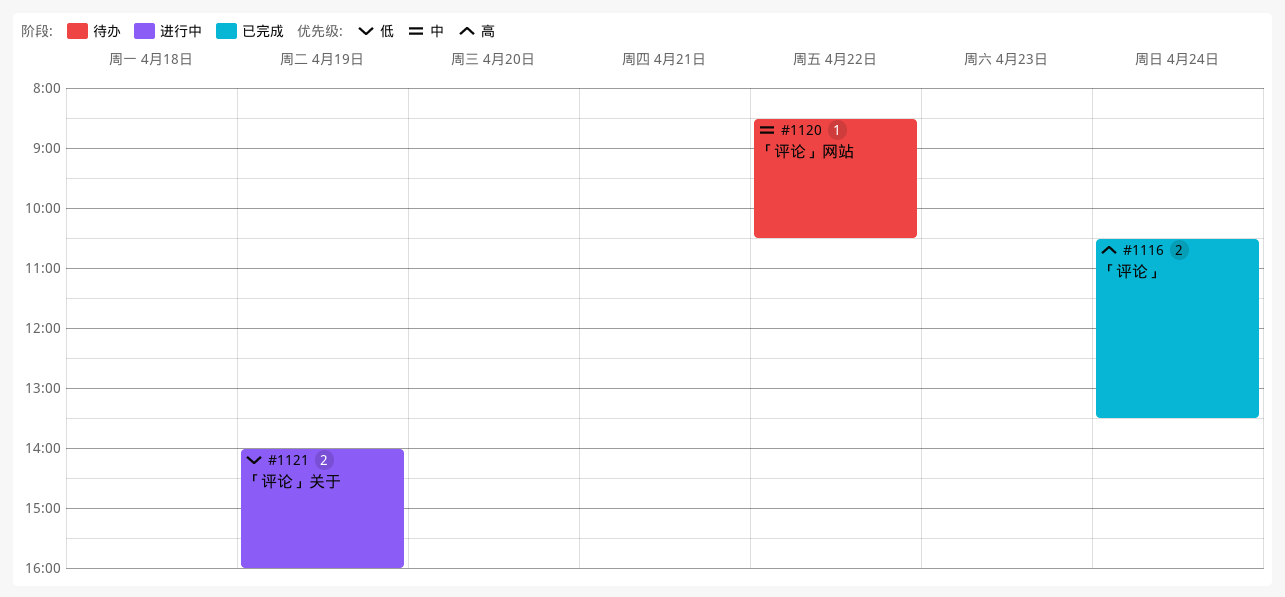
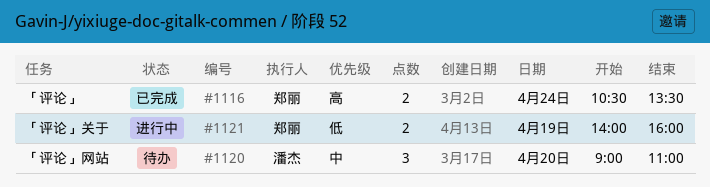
#1120, estimate: 1 -> 3
#1120, day: Apr 22 -> Apr 20
#1120, begins: 08:30 -> 09:00
#1120, ends: 10:30 -> 11:00

